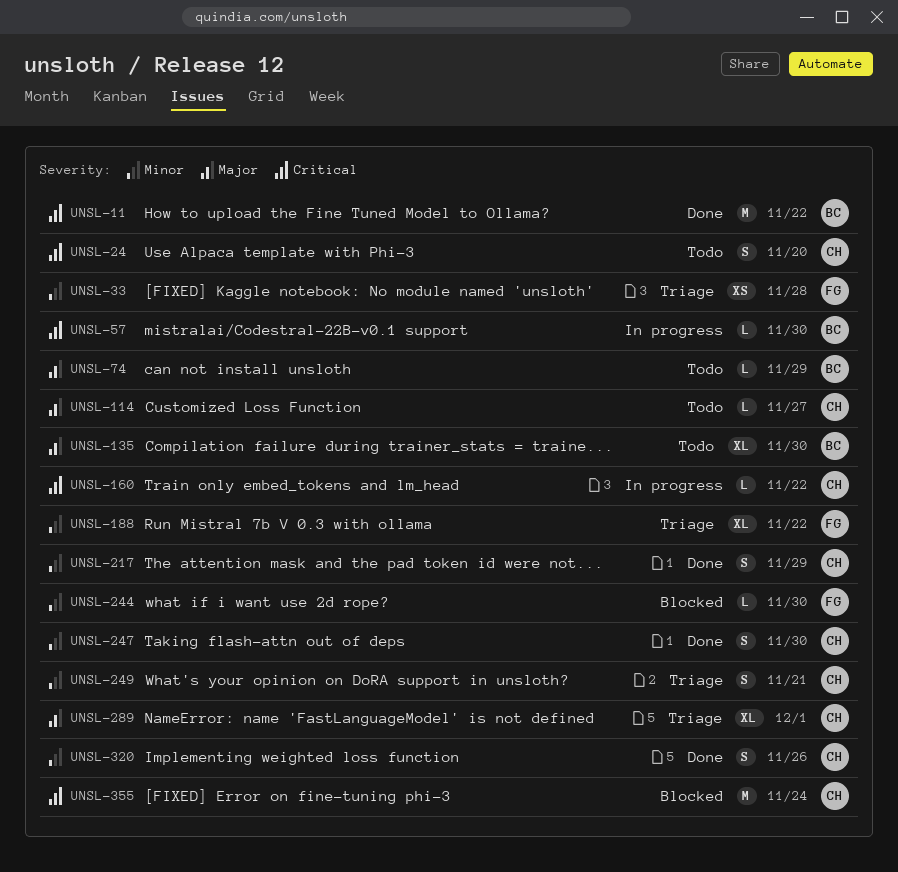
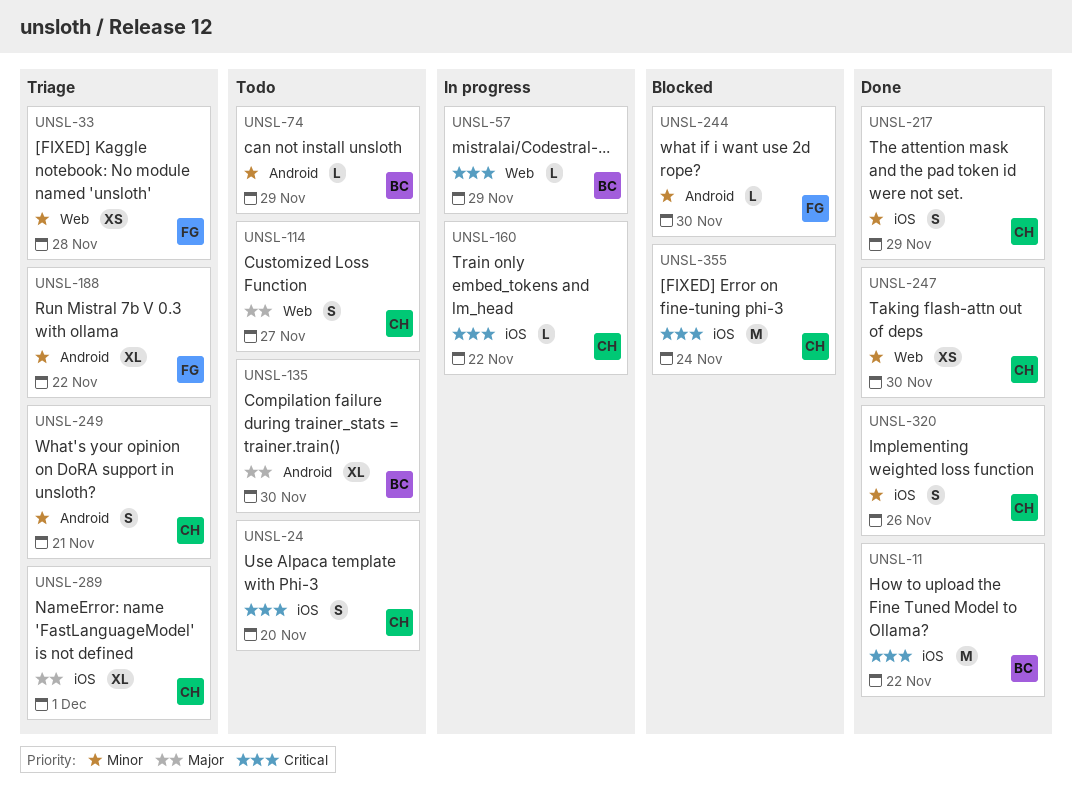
UNSL-57, due: Nov 30 -> Nov 29
UNSL-74, priority: Major -> Minor
UNSL-114, estimate: L -> S
UNSL-247, estimate: S -> XS

